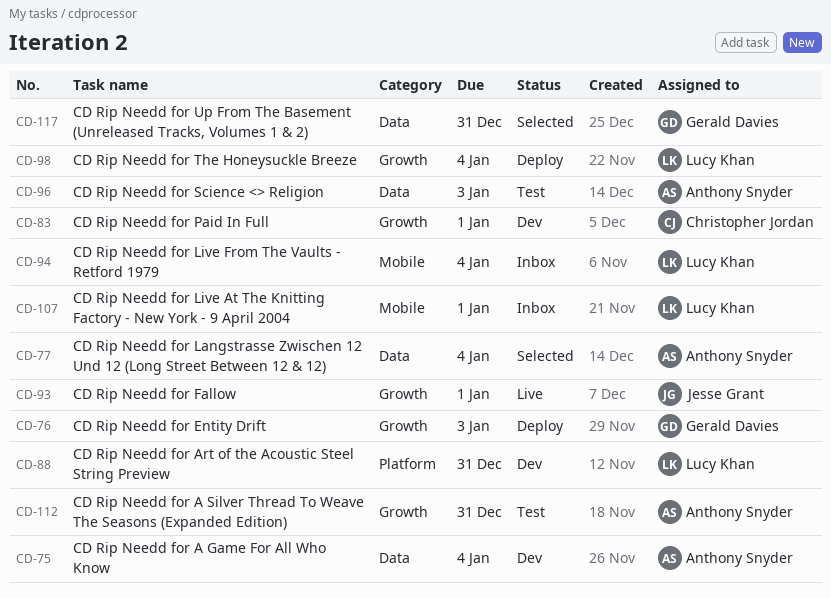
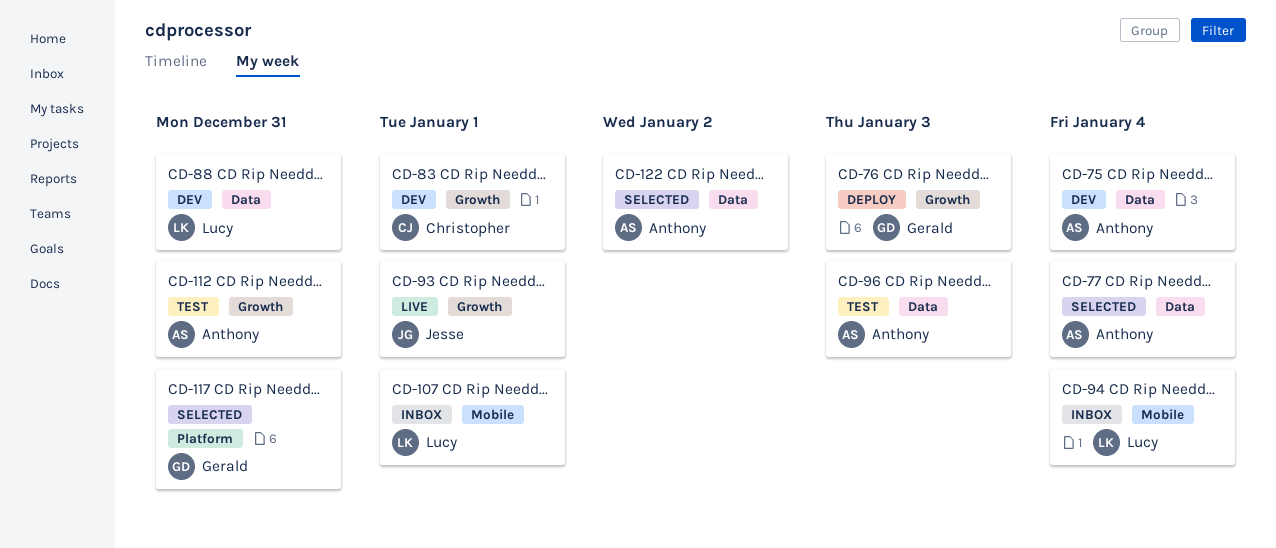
CD-88, label: Platform -> Data
CD-98: present -> none
CD-117, label: Data -> Platform
CD-122: none -> present

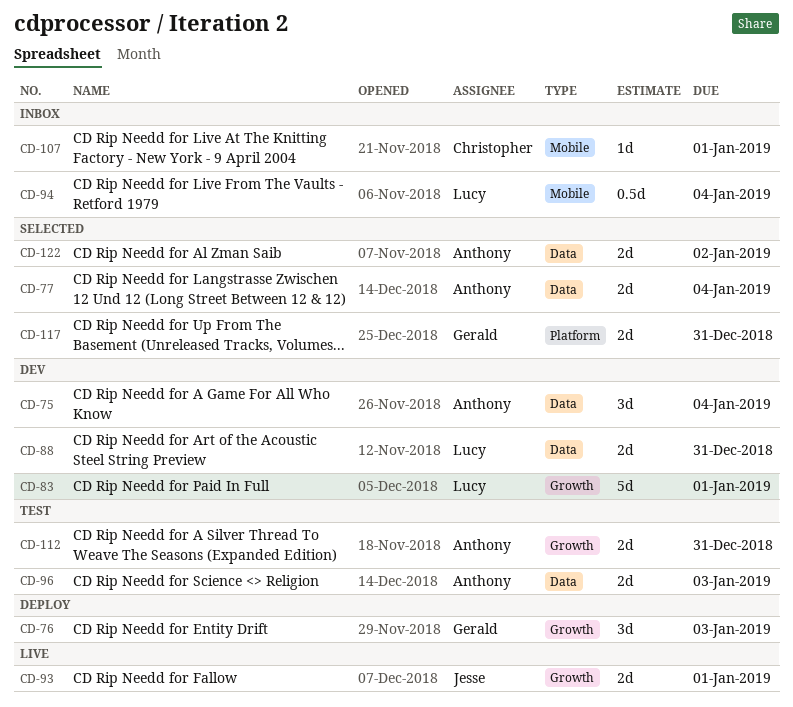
CD-83, owner: Christopher -> Lucy
CD-107, owner: Lucy -> Christopher

